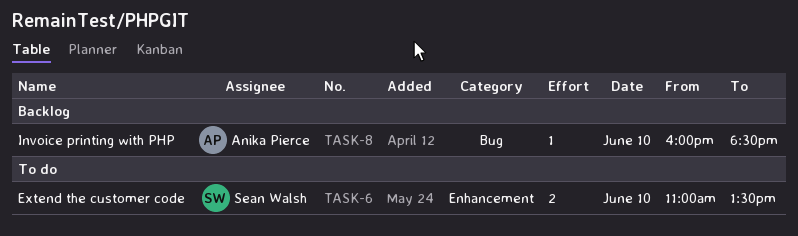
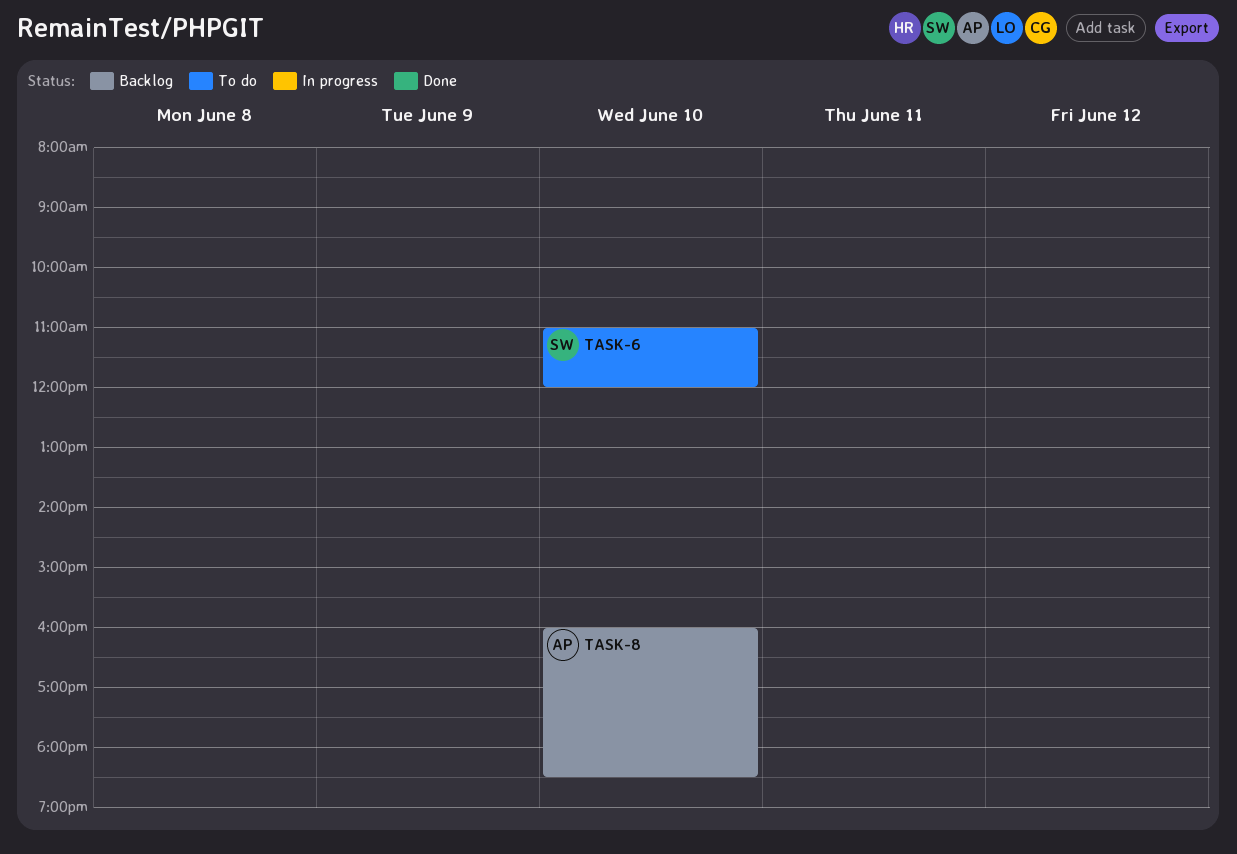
TASK-6, ends: 13:30 -> 12:00

